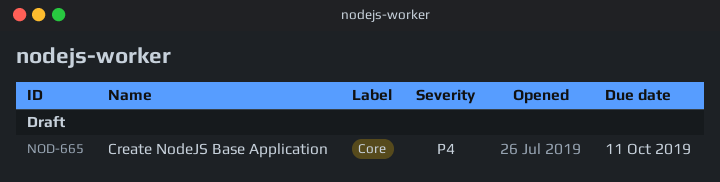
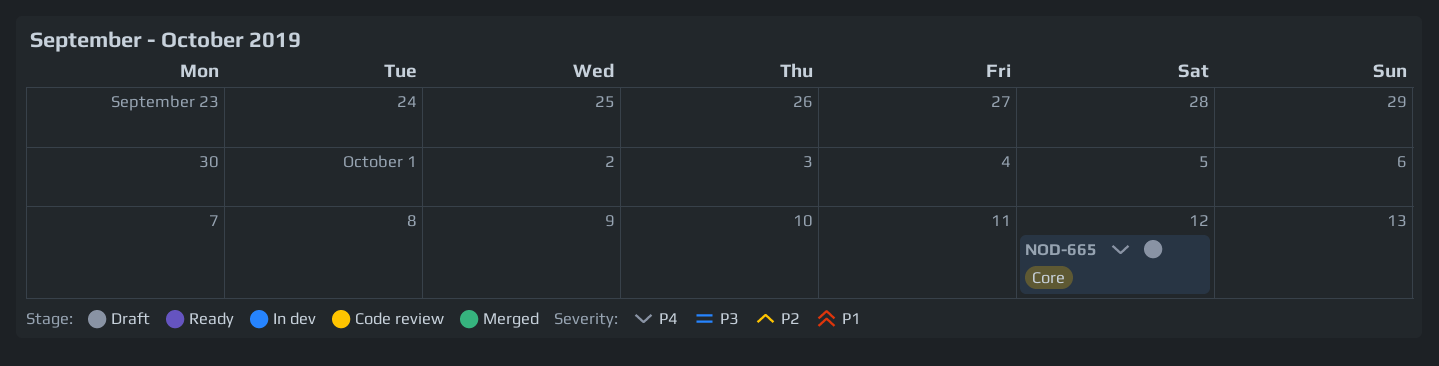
NOD-665, due: Oct 11 -> Oct 12

